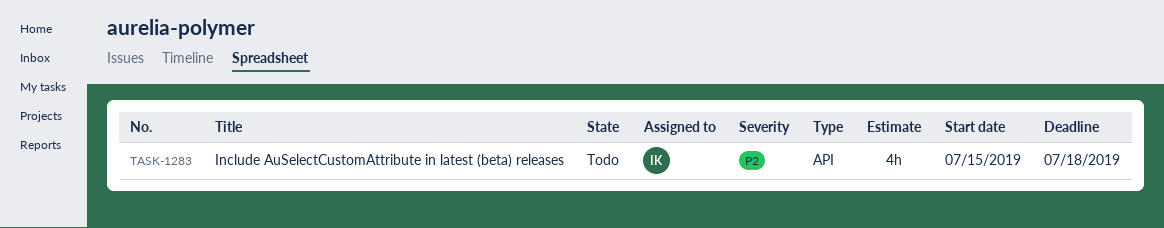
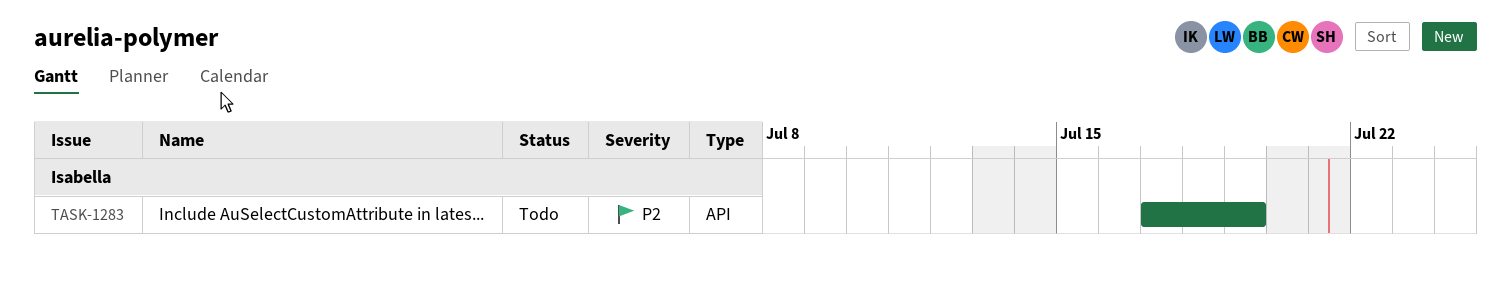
TASK-1283, start: Jul 15 -> Jul 17
TASK-1283, due: Jul 18 -> Jul 19

